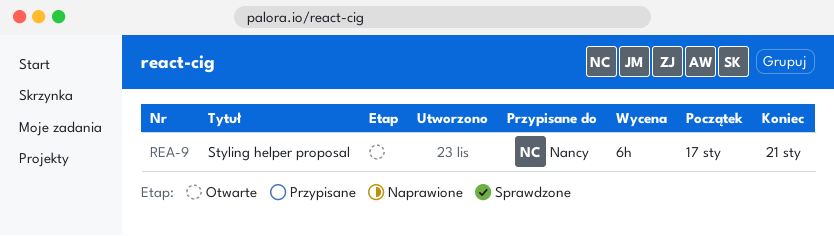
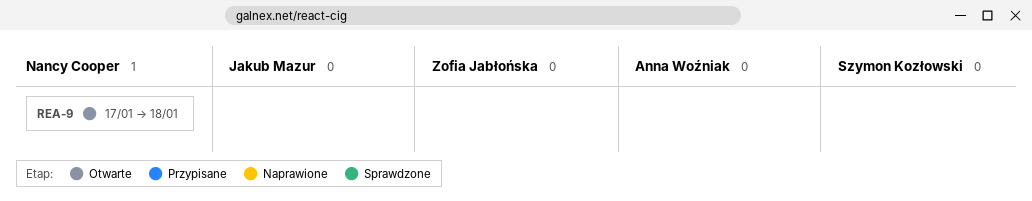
REA-9, due: Jan 21 -> Jan 18

